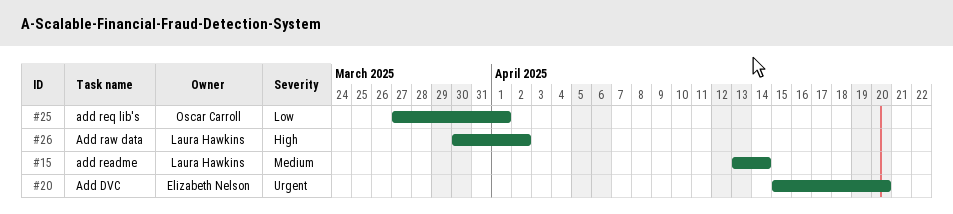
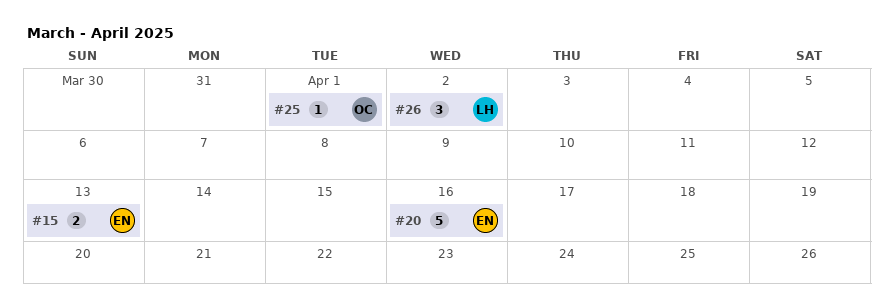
#15, owner: Laura Hawkins -> Elizabeth Nelson
#15, due: Apr 14 -> Apr 13
#20, due: Apr 20 -> Apr 16

